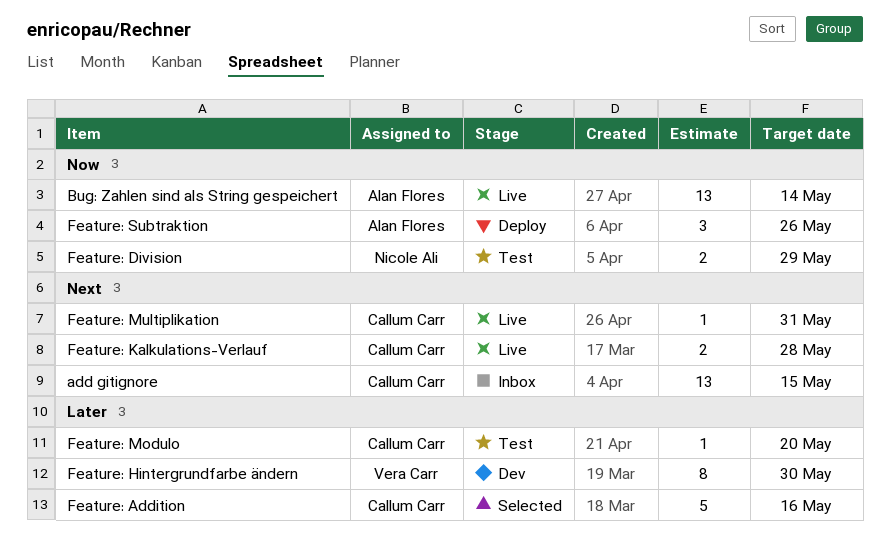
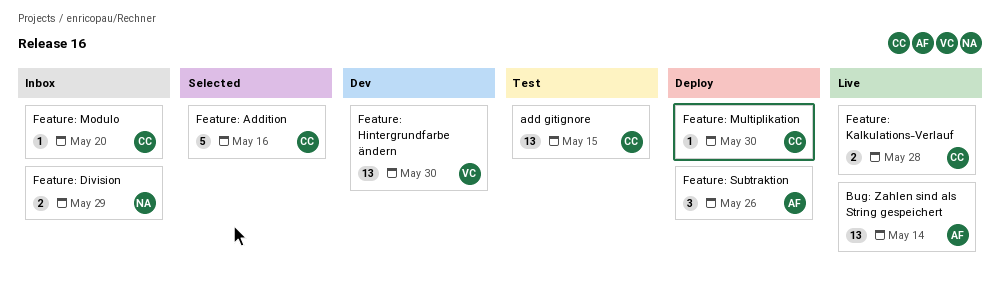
add gitignore, status: Inbox -> Test
Feature: Division, status: Test -> Inbox
Feature: Hintergrundfarbe ändern, estimate: 8 -> 13
Feature: Modulo, status: Test -> Inbox
Feature: Multiplikation, status: Live -> Deploy
Feature: Multiplikation, due: May 31 -> May 30

